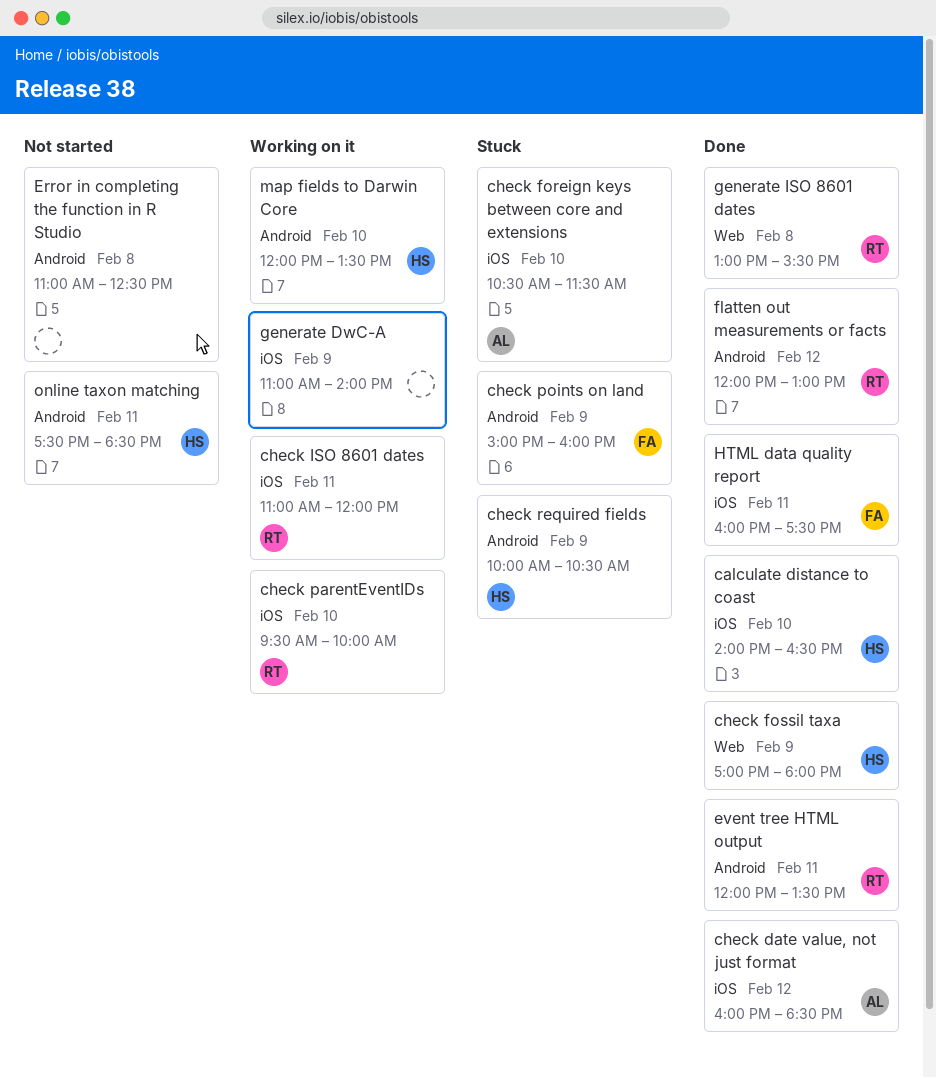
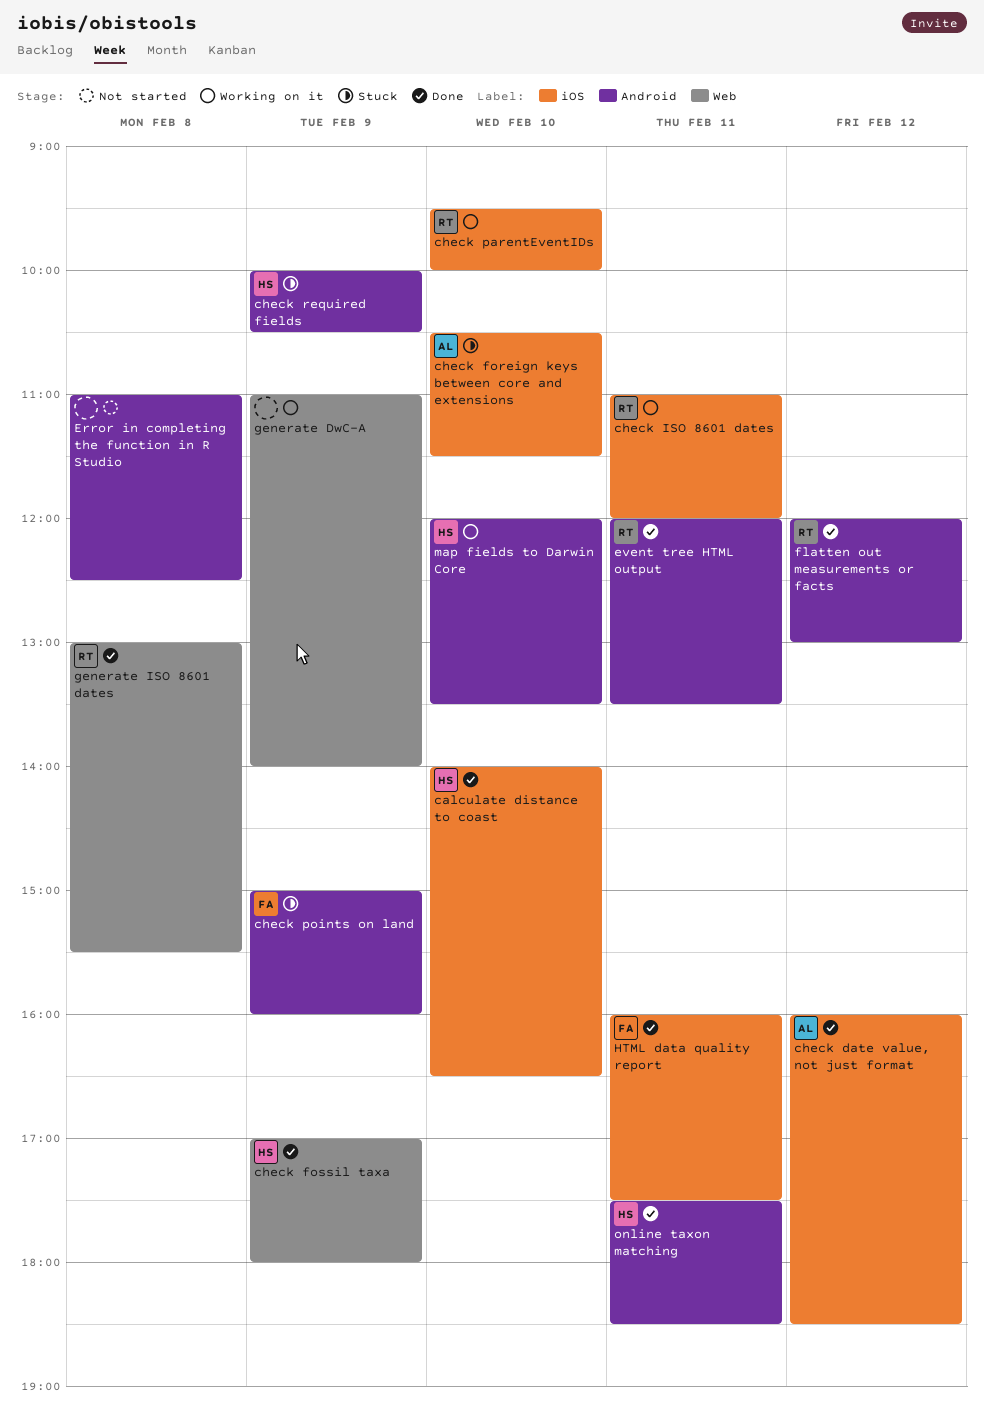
generate DwC-A, label: iOS -> Web
online taxon matching, status: Not started -> Done

